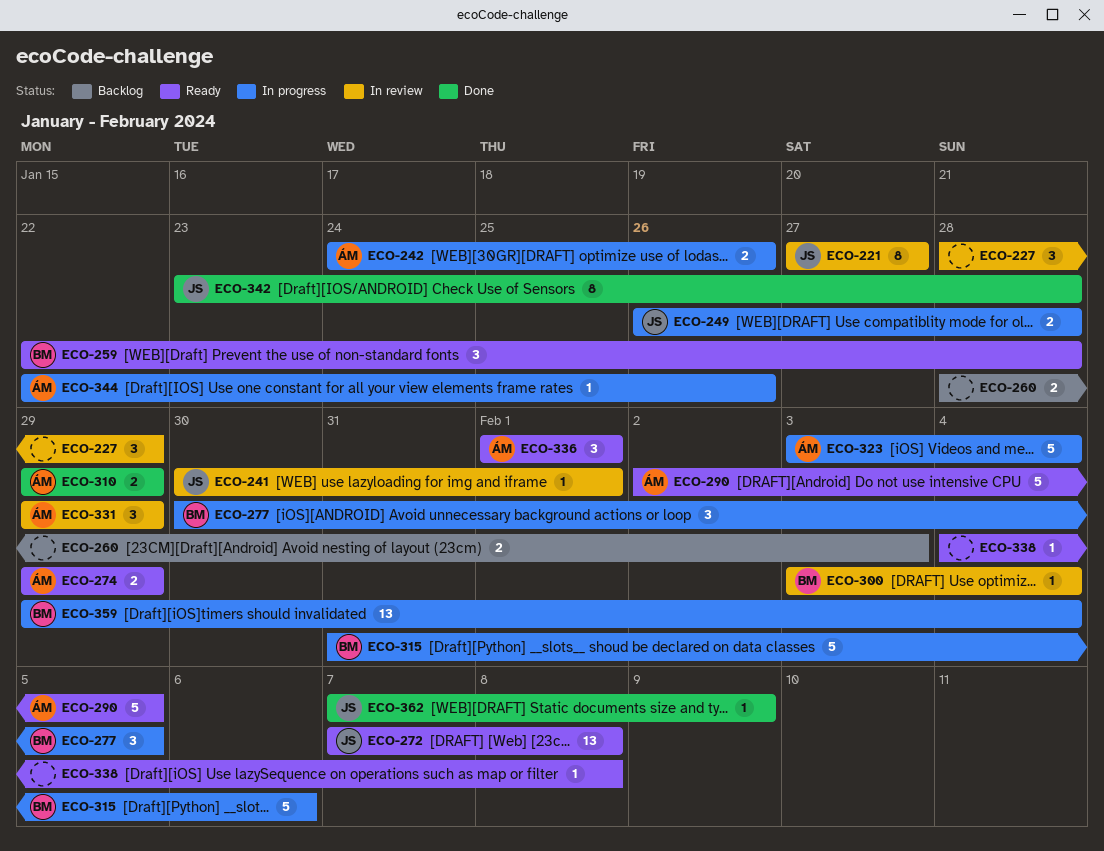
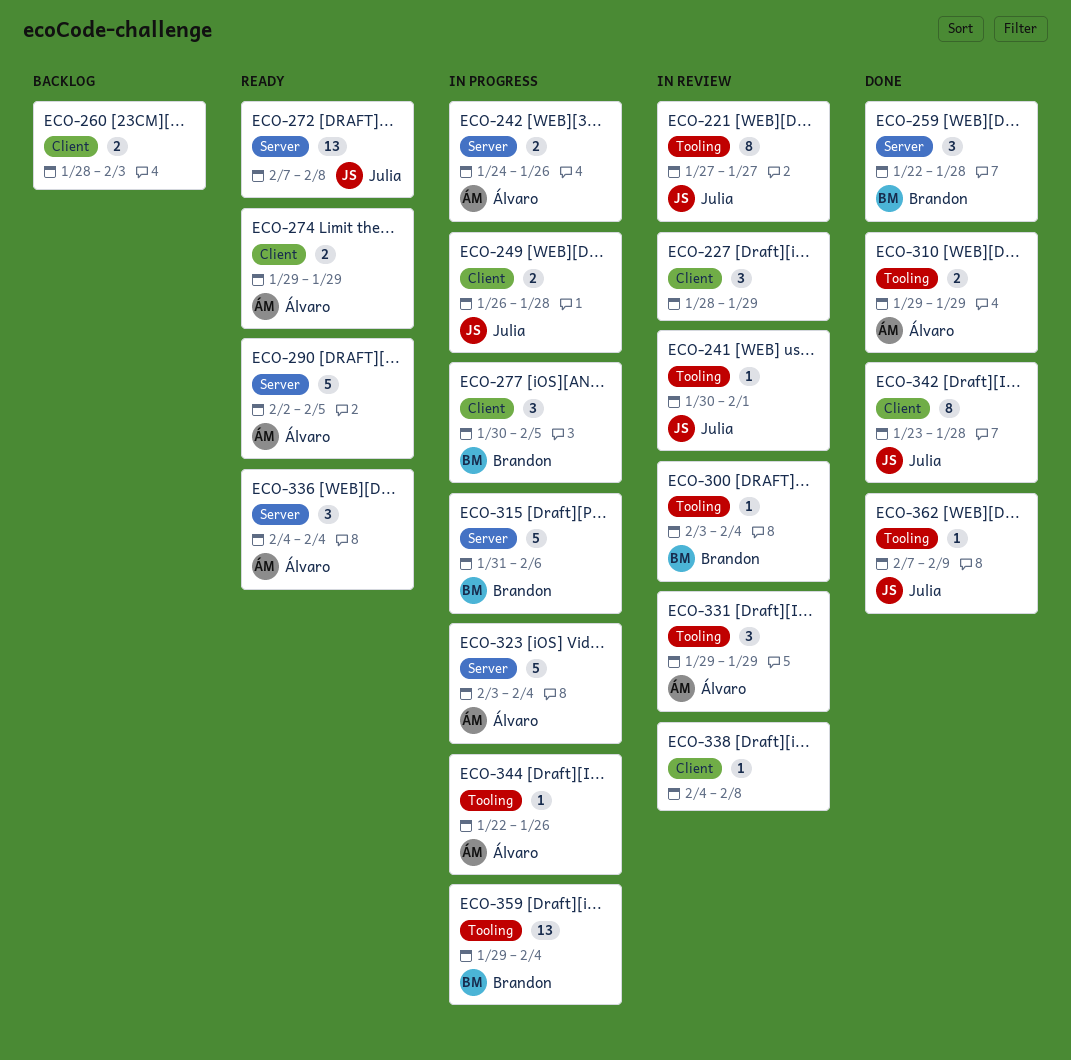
ECO-259, status: Ready -> Done
ECO-336, start: Feb 1 -> Feb 4
ECO-336, due: Feb 1 -> Feb 4
ECO-338, status: Ready -> In review

